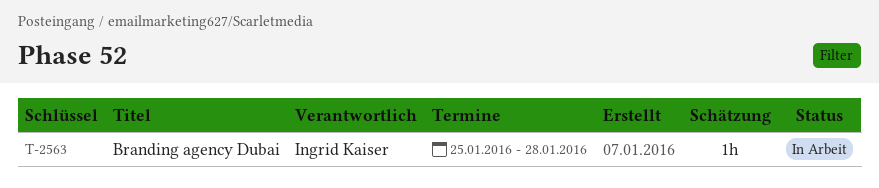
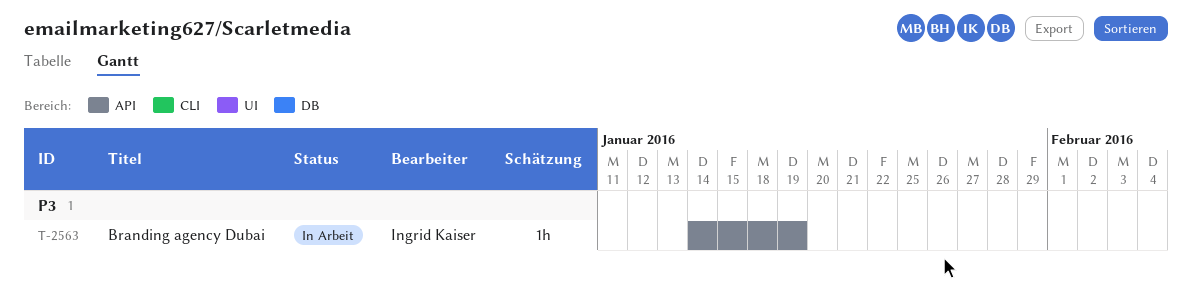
T-2563, start: Jan 25 -> Jan 14
T-2563, due: Jan 28 -> Jan 19

